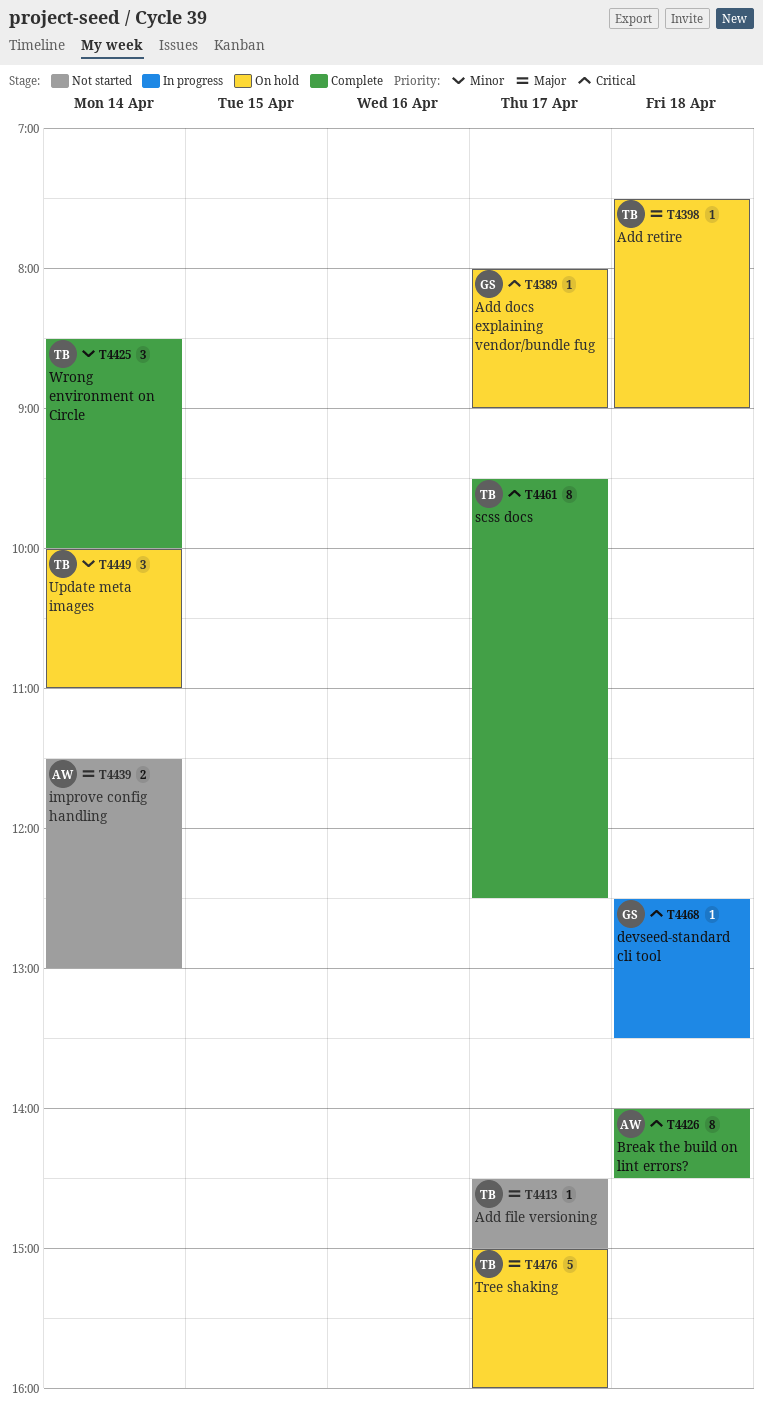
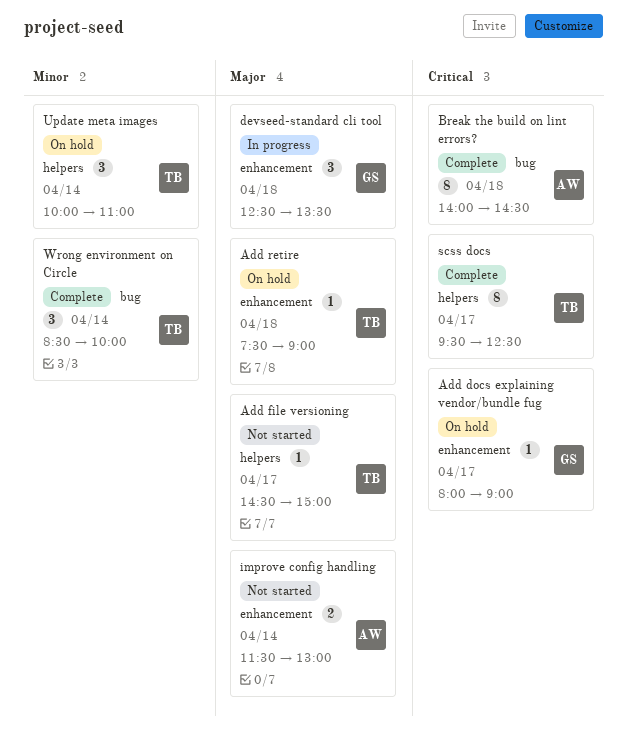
devseed-standard cli tool, priority: Critical -> Major
devseed-standard cli tool, estimate: 1 -> 3
Tree shaking: present -> none

